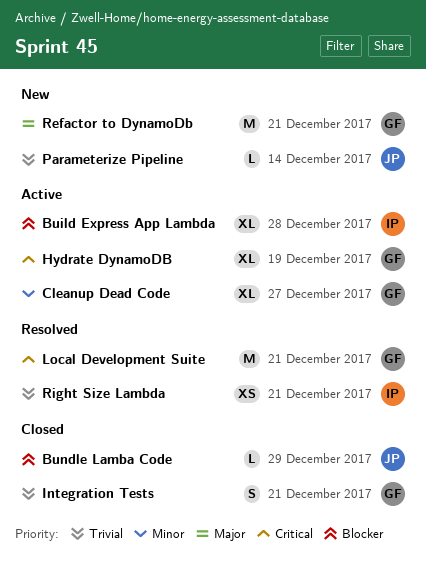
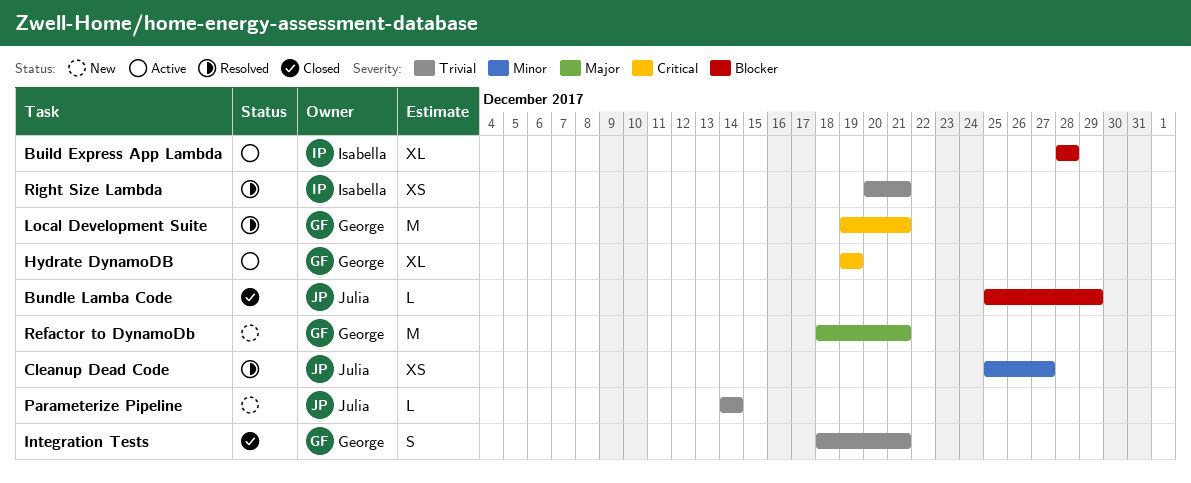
Cleanup Dead Code, status: Active -> Resolved
Cleanup Dead Code, owner: George -> Julia
Cleanup Dead Code, estimate: XL -> XS

